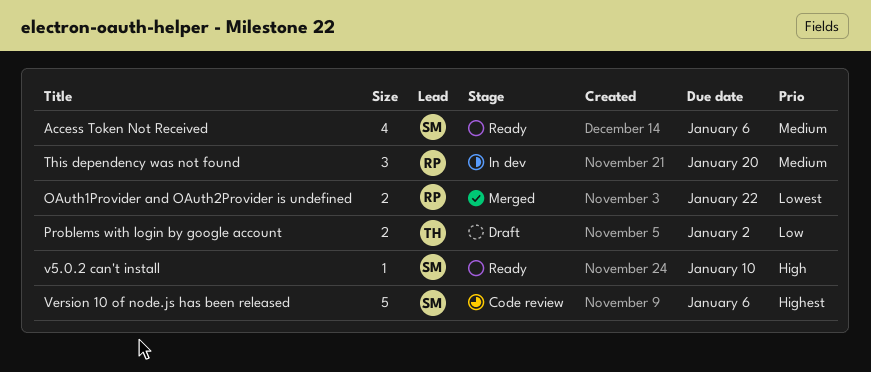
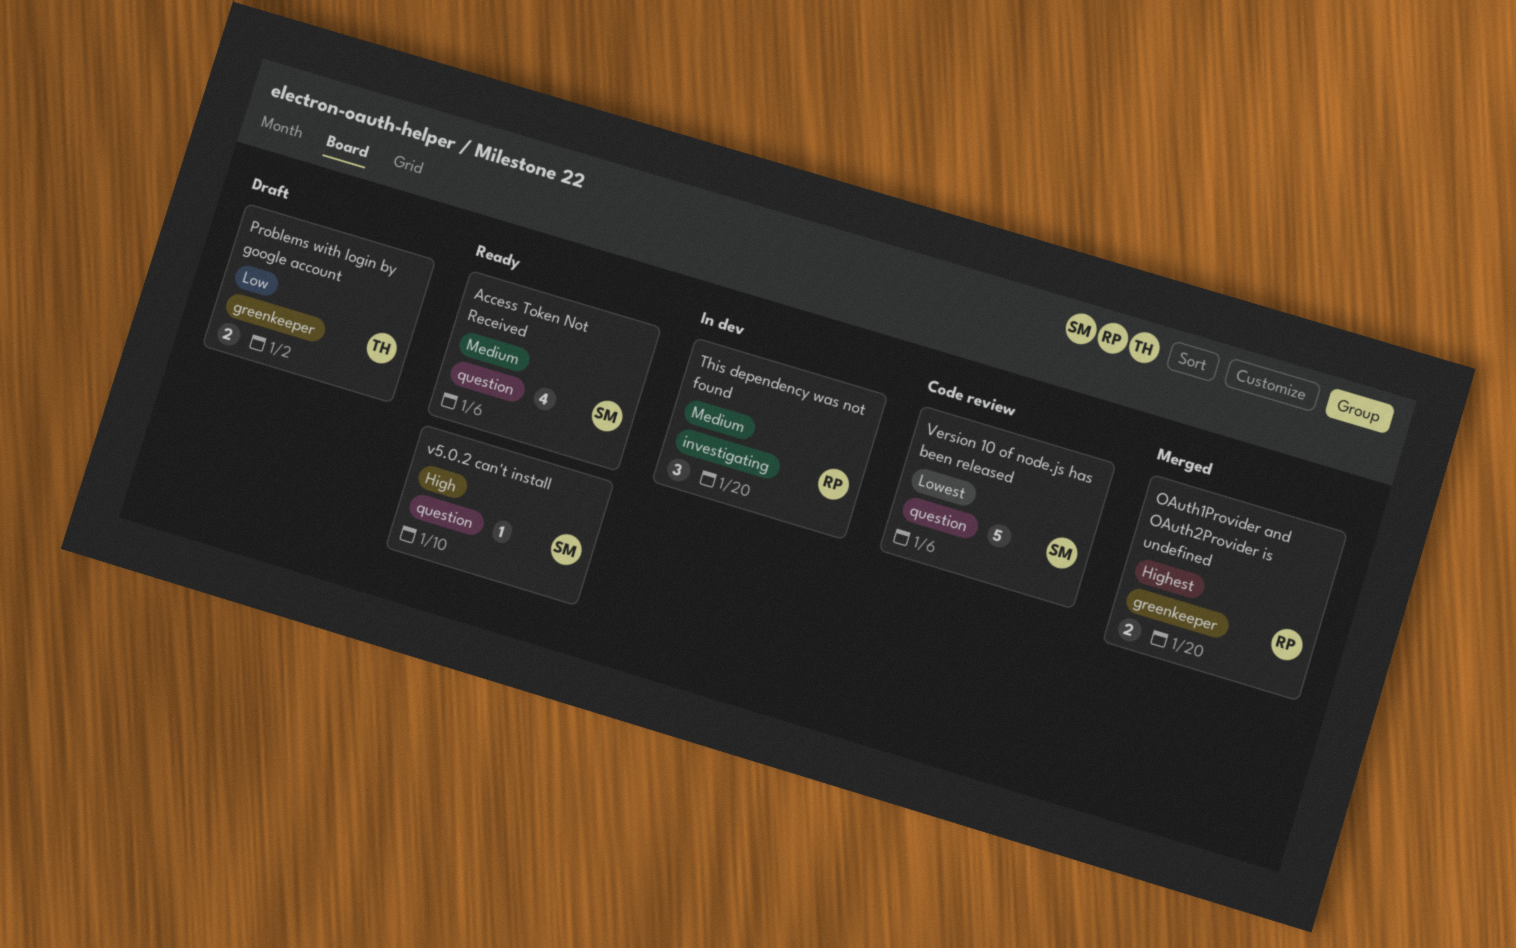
OAuth1Provider and OAuth2Provider is undefined, priority: Lowest -> Highest
OAuth1Provider and OAuth2Provider is undefined, due: Jan 22 -> Jan 20
Version 10 of node.js has been released, priority: Highest -> Lowest

